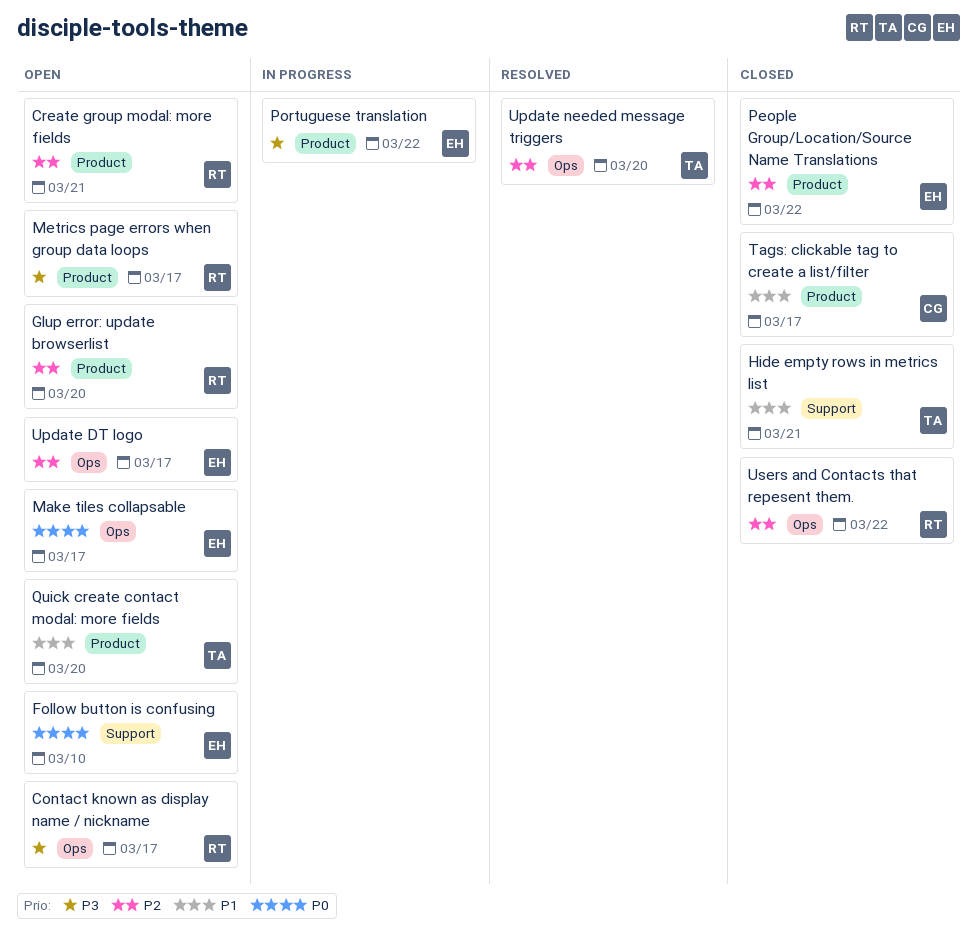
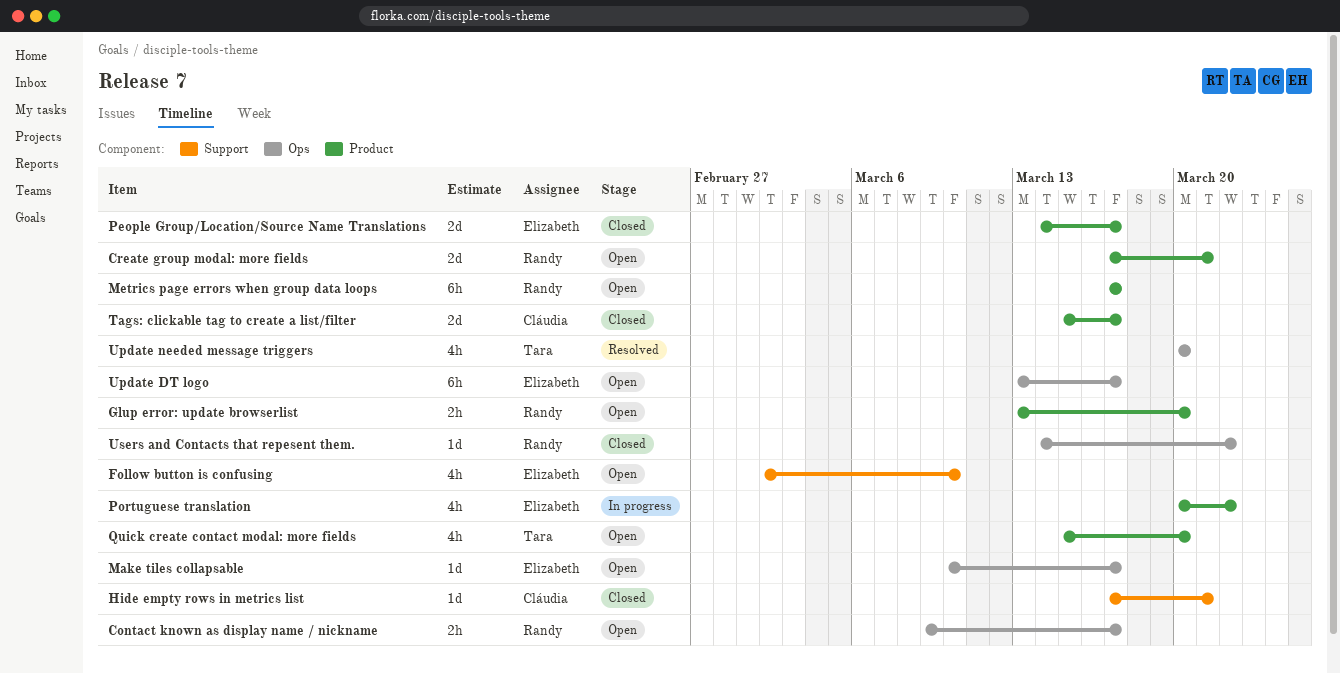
Hide empty rows in metrics list, owner: Tara -> Cláudia
People Group/Location/Source Name Translations, due: Mar 22 -> Mar 17

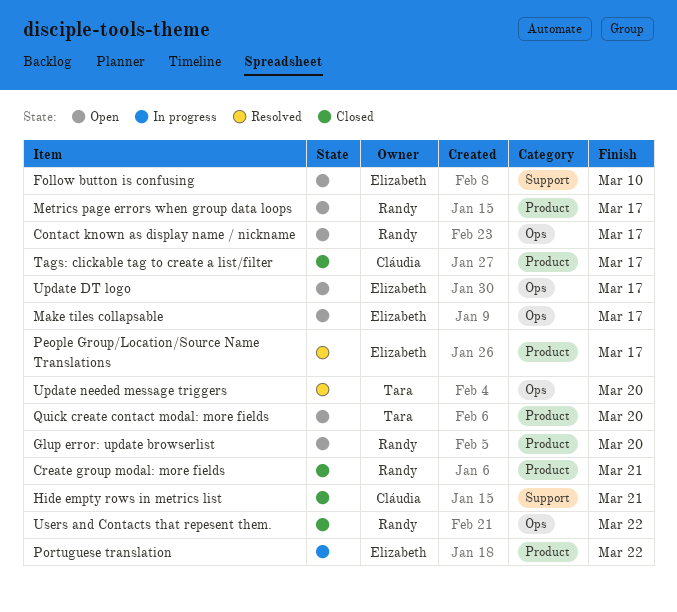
Create group modal: more fields, status: Open -> Closed
People Group/Location/Source Name Translations, status: Closed -> Resolved

